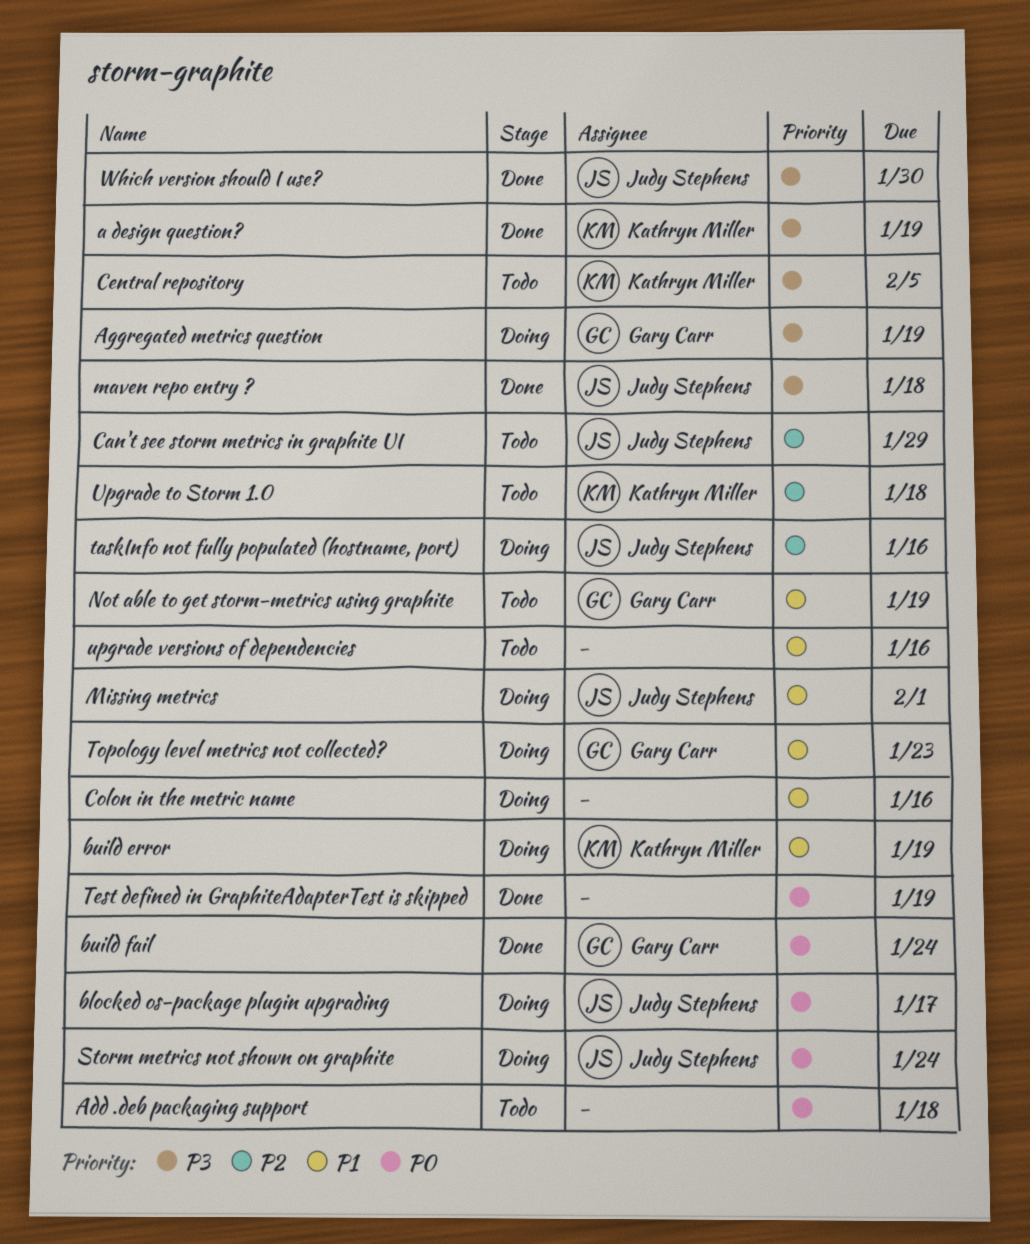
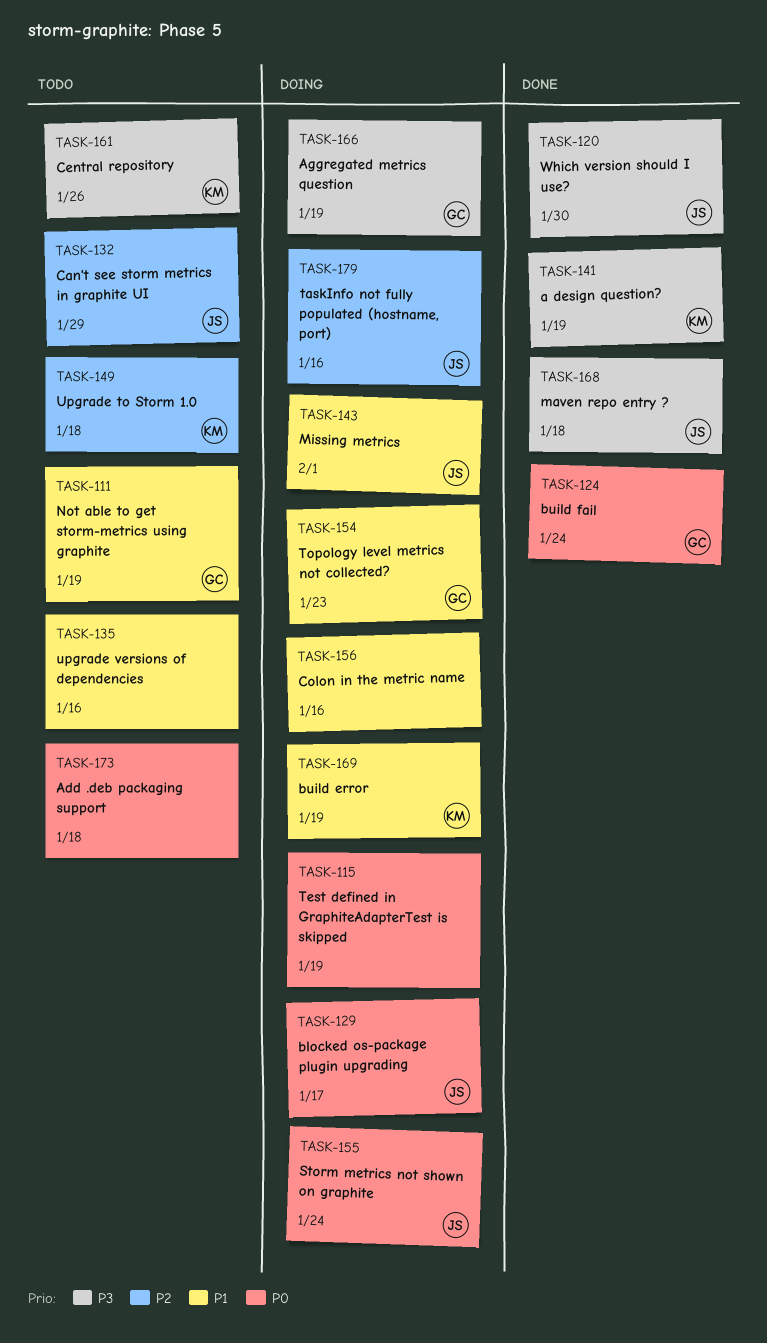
Central repository, due: Feb 5 -> Jan 26
Test defined in GraphiteAdapterTest is skipped, status: Done -> Doing

